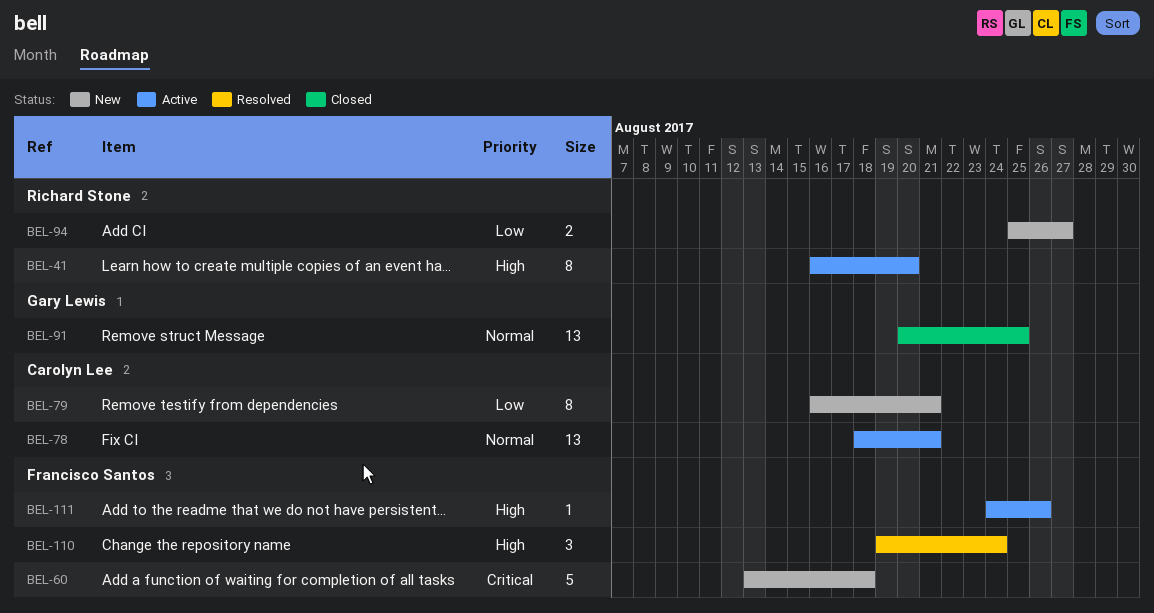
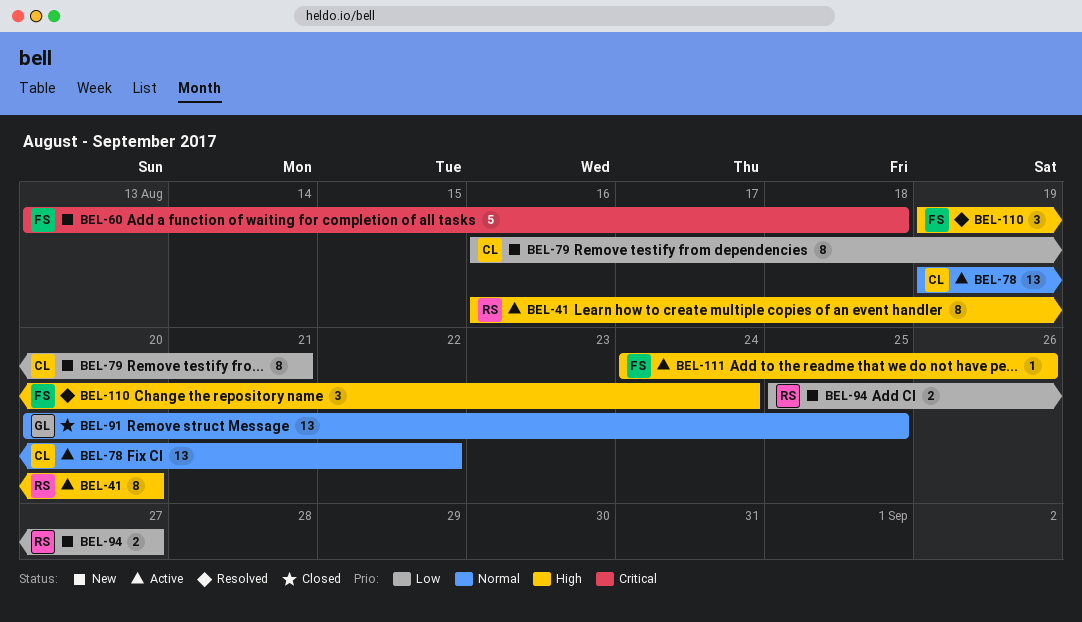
BEL-78, start: Aug 18 -> Aug 19
BEL-78, due: Aug 21 -> Aug 22

